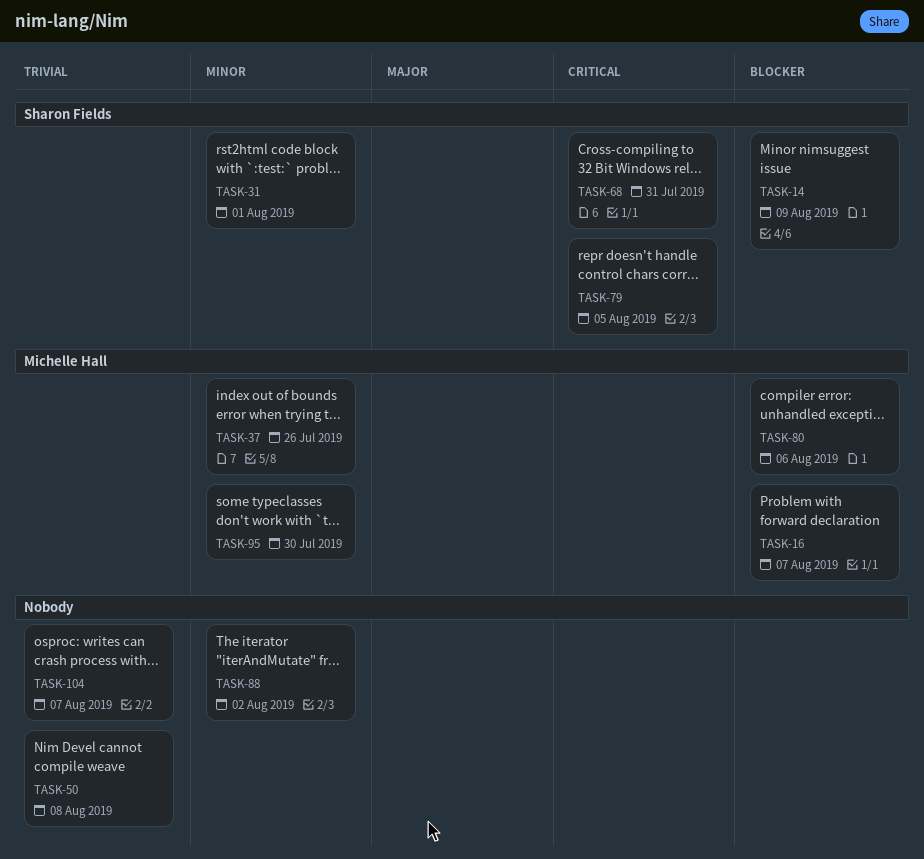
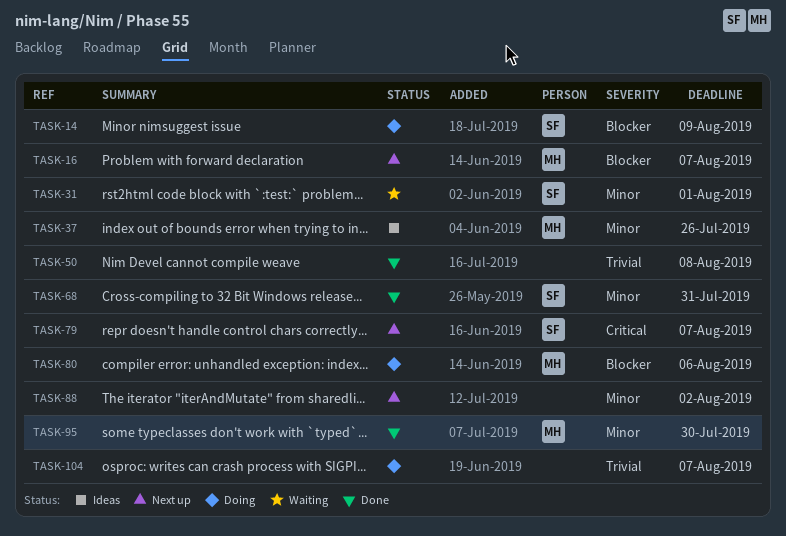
TASK-68, priority: Critical -> Minor
TASK-79, due: Aug 5 -> Aug 7

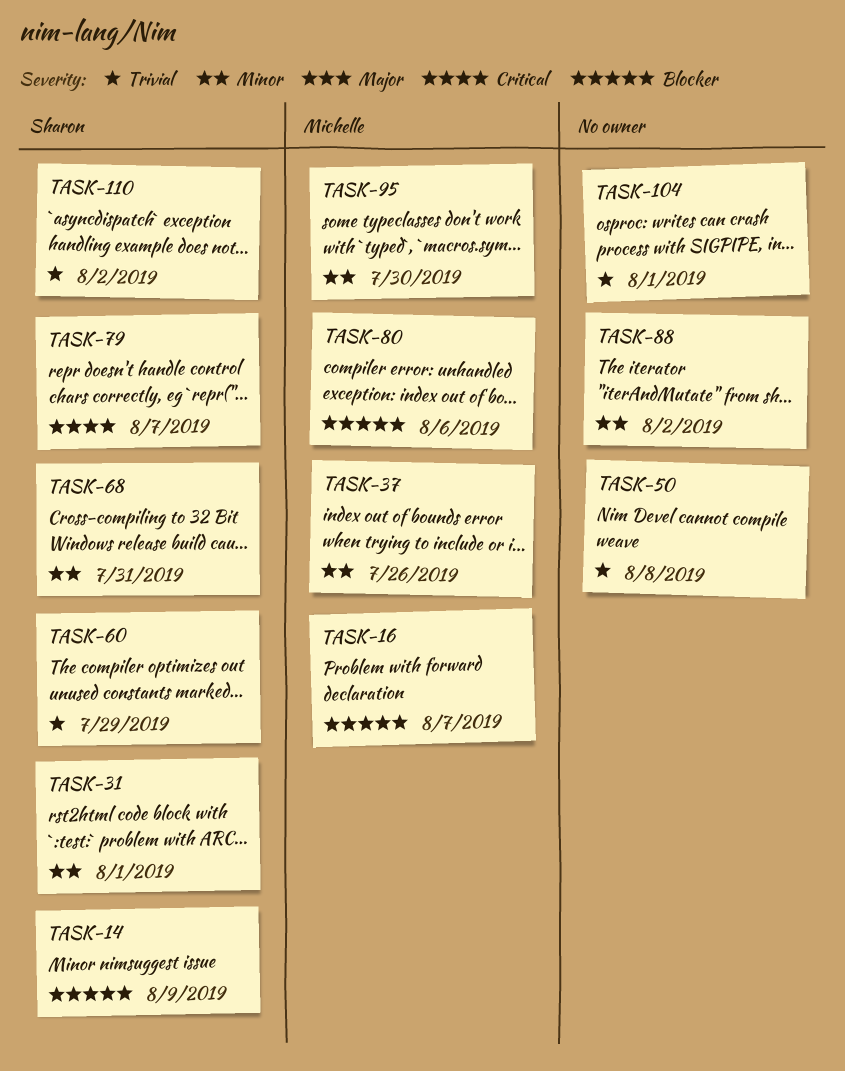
TASK-60: none -> present
TASK-104, due: Aug 7 -> Aug 1
TASK-110: none -> present

